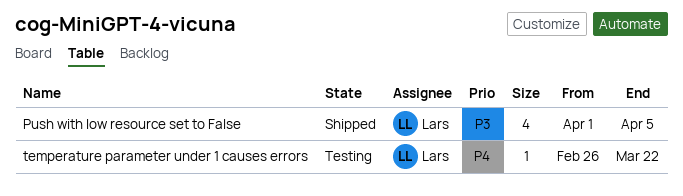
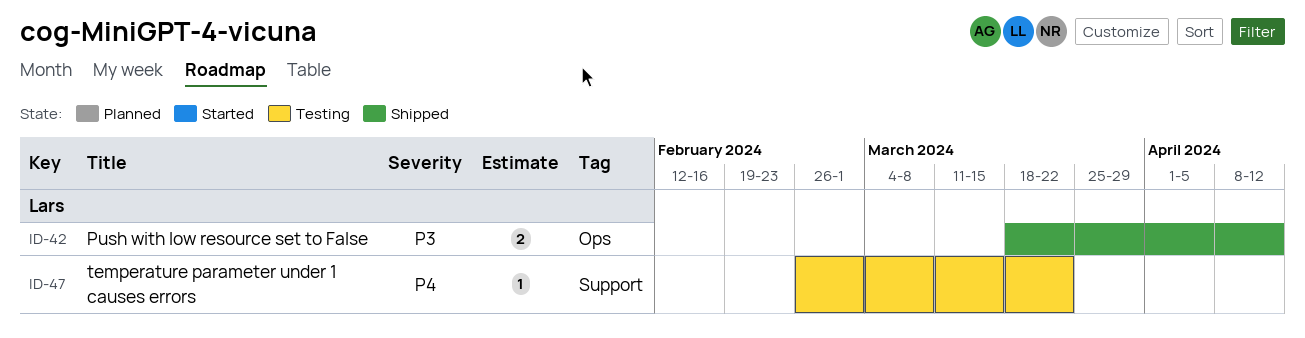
Push with low resource set to False, estimate: 4 -> 2
Push with low resource set to False, start: Apr 1 -> Mar 18
Push with low resource set to False, due: Apr 5 -> Apr 12

